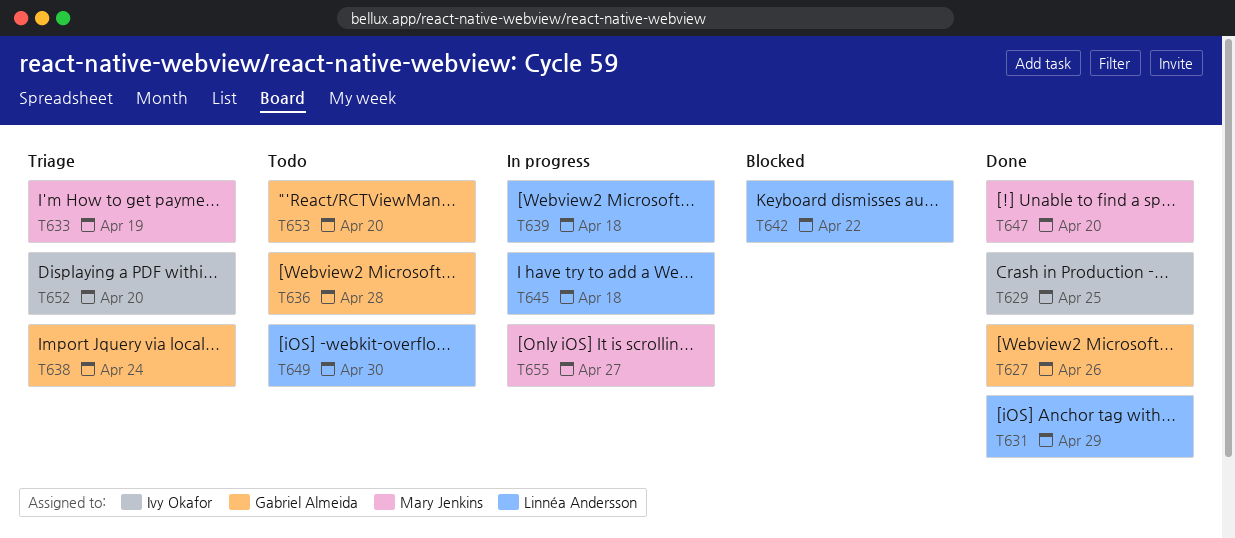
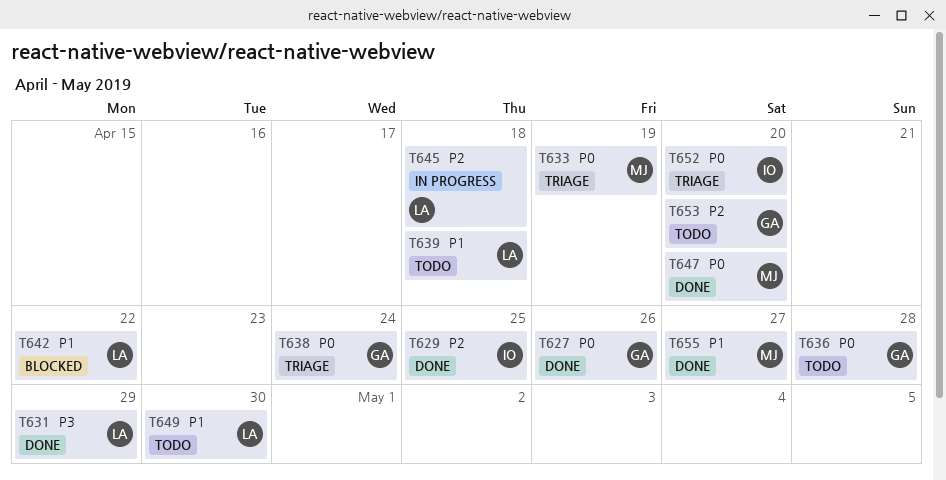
T639, status: In progress -> Todo
T655, status: In progress -> Done

